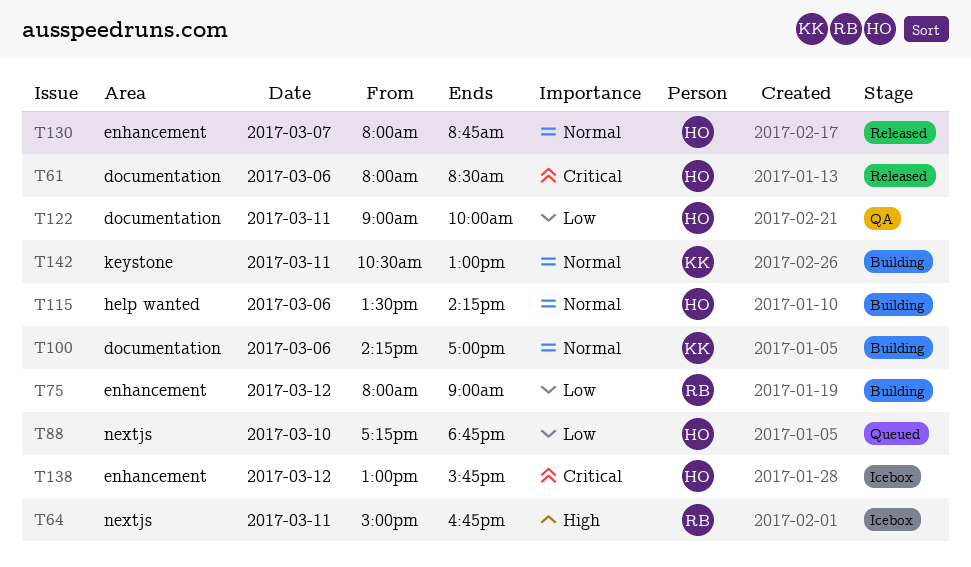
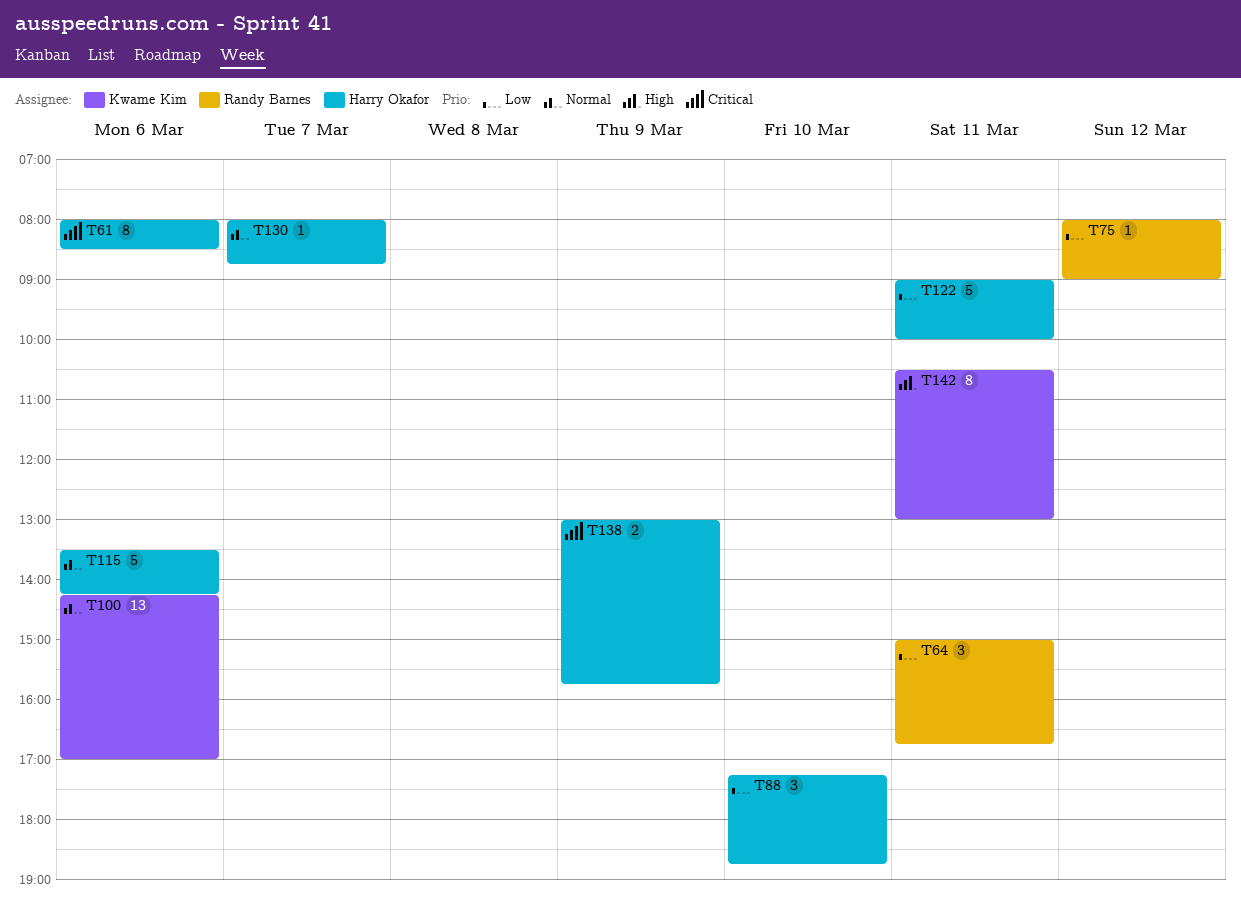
T64, priority: High -> Low
T138, day: Mar 12 -> Mar 9
T142, priority: Normal -> High

